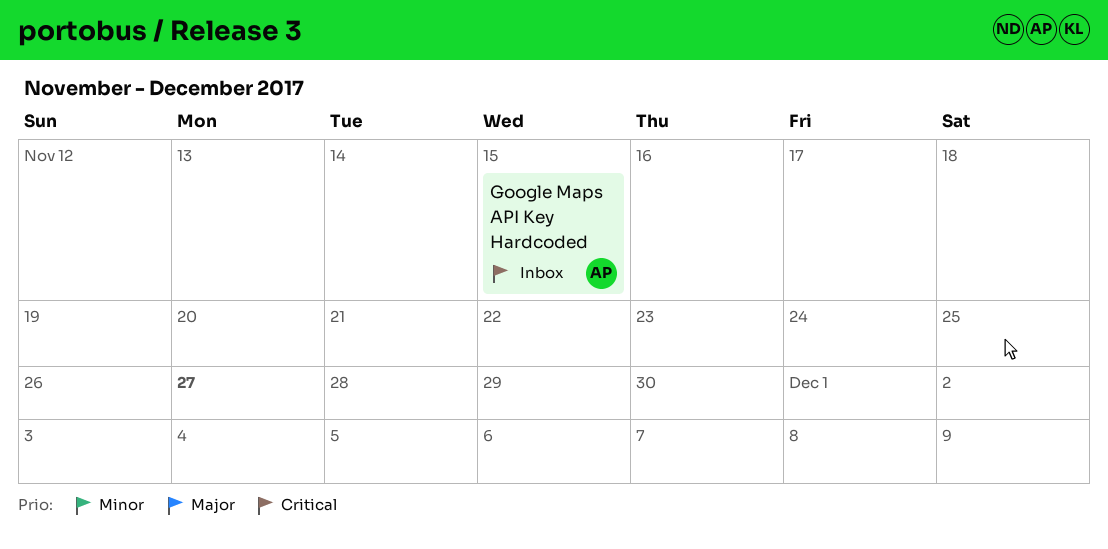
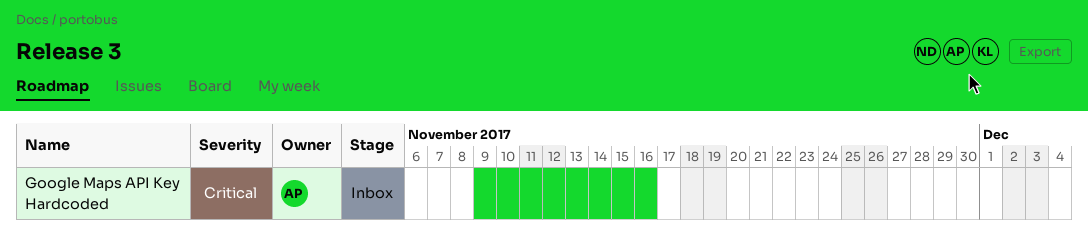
Google Maps API Key Hardcoded, due: Nov 15 -> Nov 16

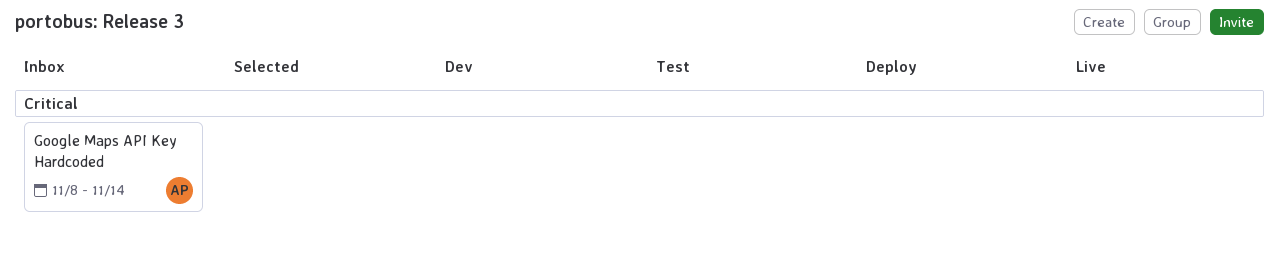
Google Maps API Key Hardcoded, start: Nov 9 -> Nov 8
Google Maps API Key Hardcoded, due: Nov 16 -> Nov 14

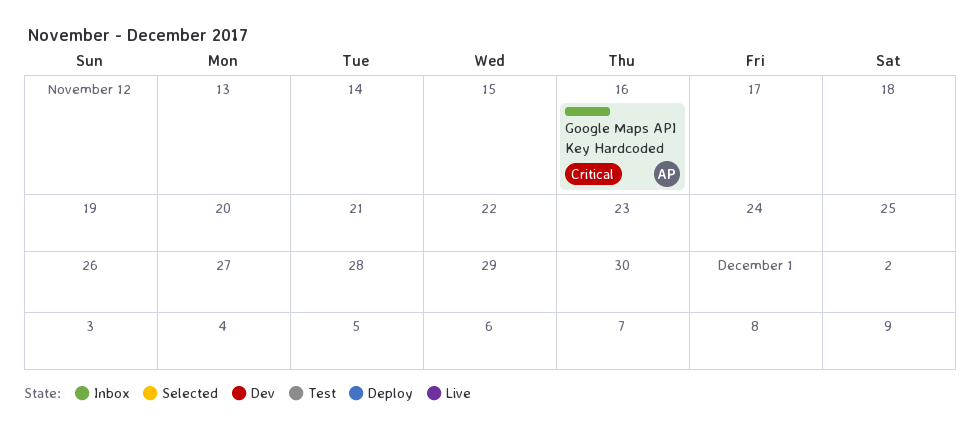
Google Maps API Key Hardcoded, due: Nov 14 -> Nov 16

